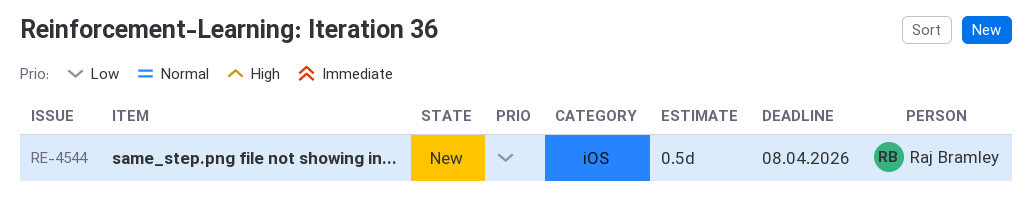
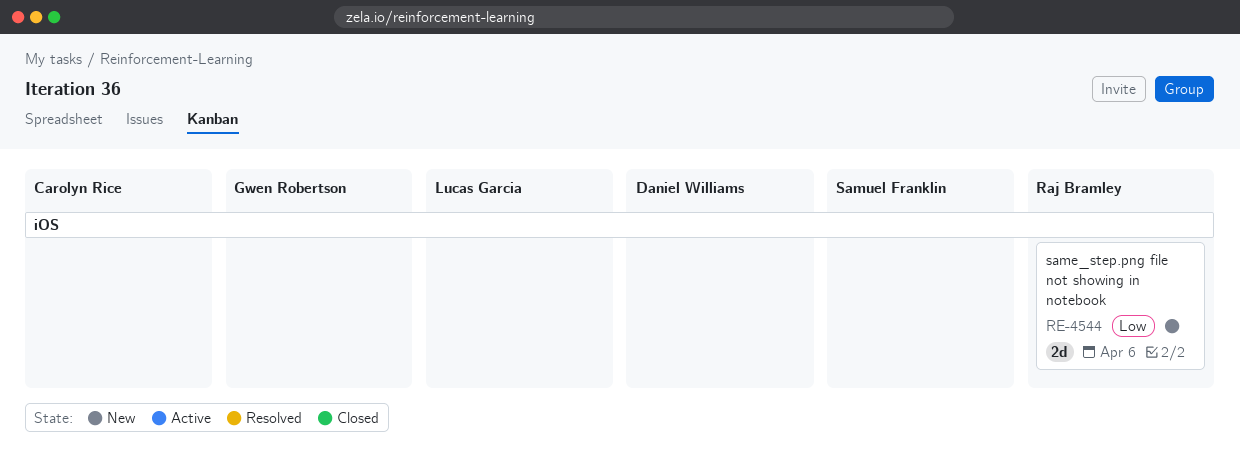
RE-4544, estimate: 0.5d -> 2d
RE-4544, due: Apr 8 -> Apr 6

